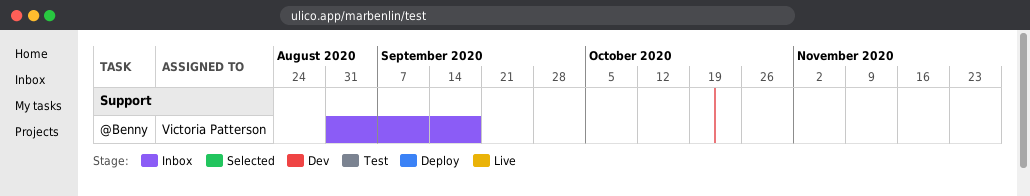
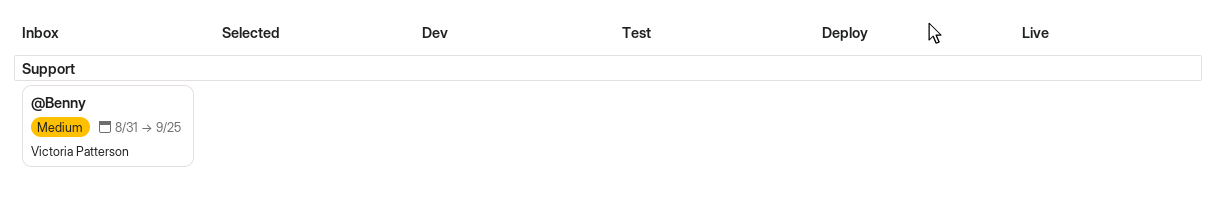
@Benny, due: Sep 18 -> Sep 25

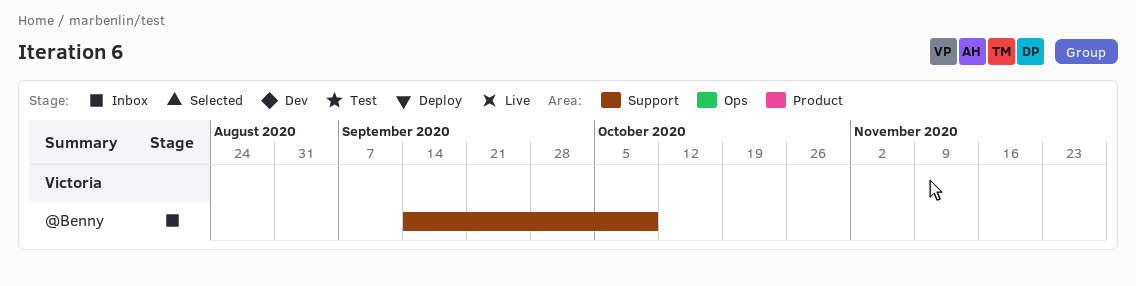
@Benny, start: Aug 31 -> Sep 14
@Benny, due: Sep 25 -> Oct 9

